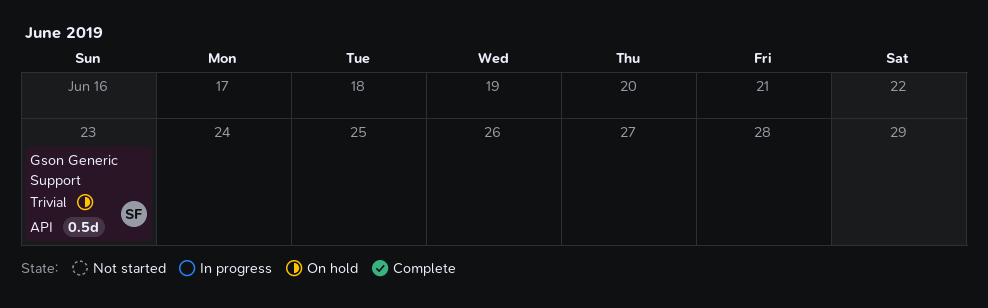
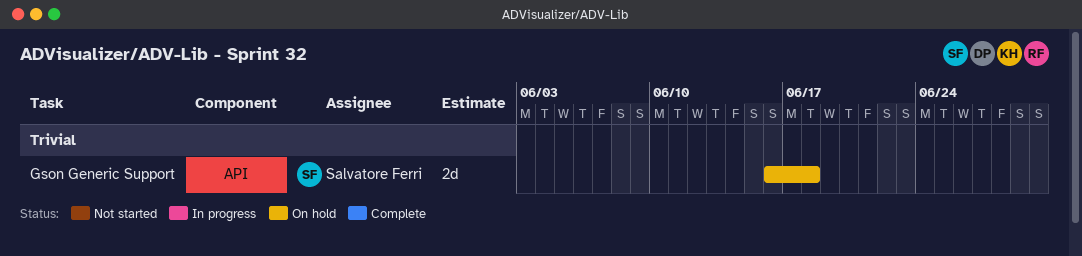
Gson Generic Support, estimate: 0.5d -> 2d
Gson Generic Support, due: Jun 23 -> Jun 18

